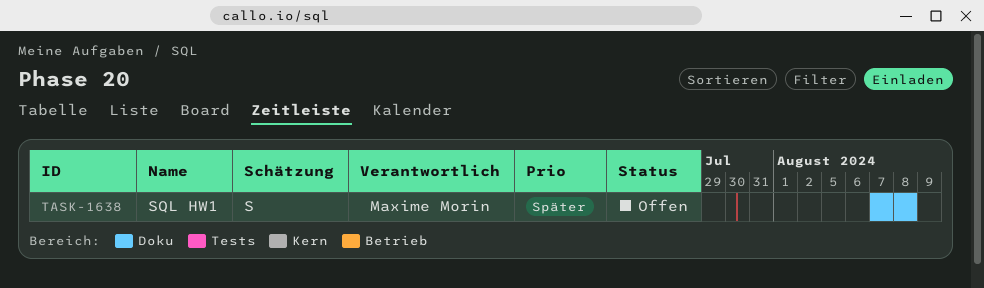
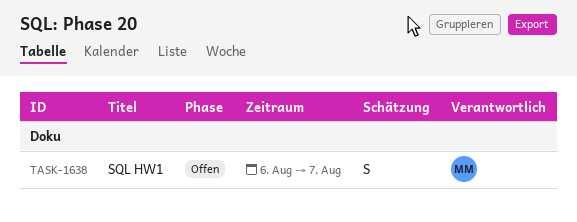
TASK-1638, start: Aug 7 -> Aug 6
TASK-1638, due: Aug 8 -> Aug 7

